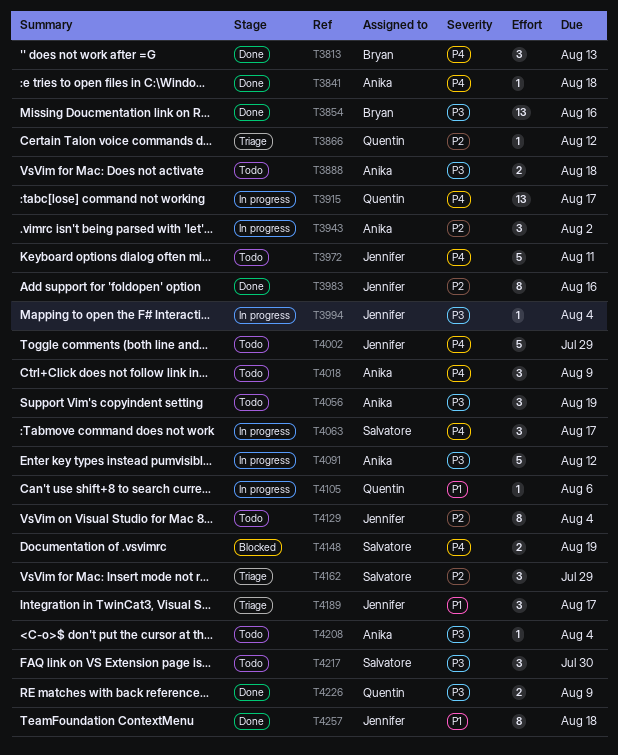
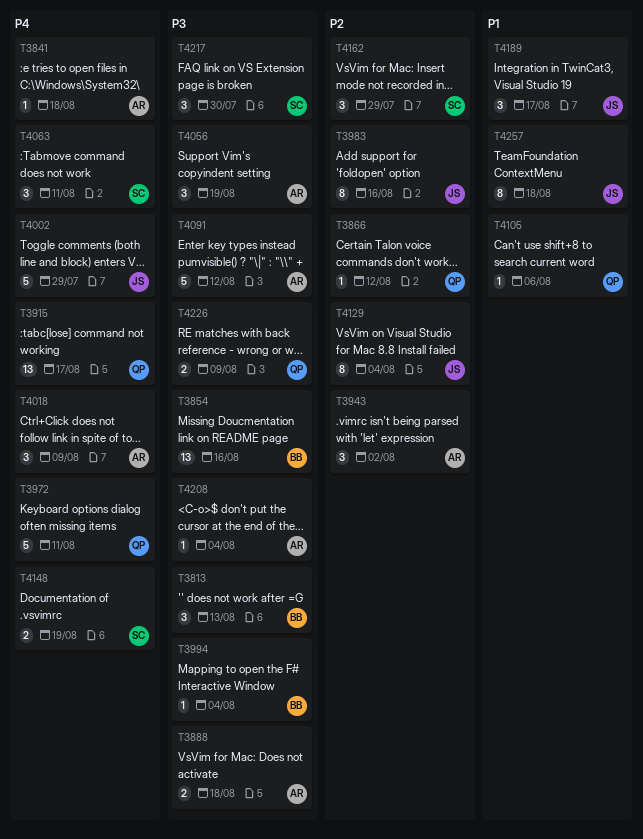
T3813, priority: P4 -> P3
T3972, owner: Jennifer -> Quentin
T3994, owner: Jennifer -> Bryan
T4063, due: Aug 17 -> Aug 11

